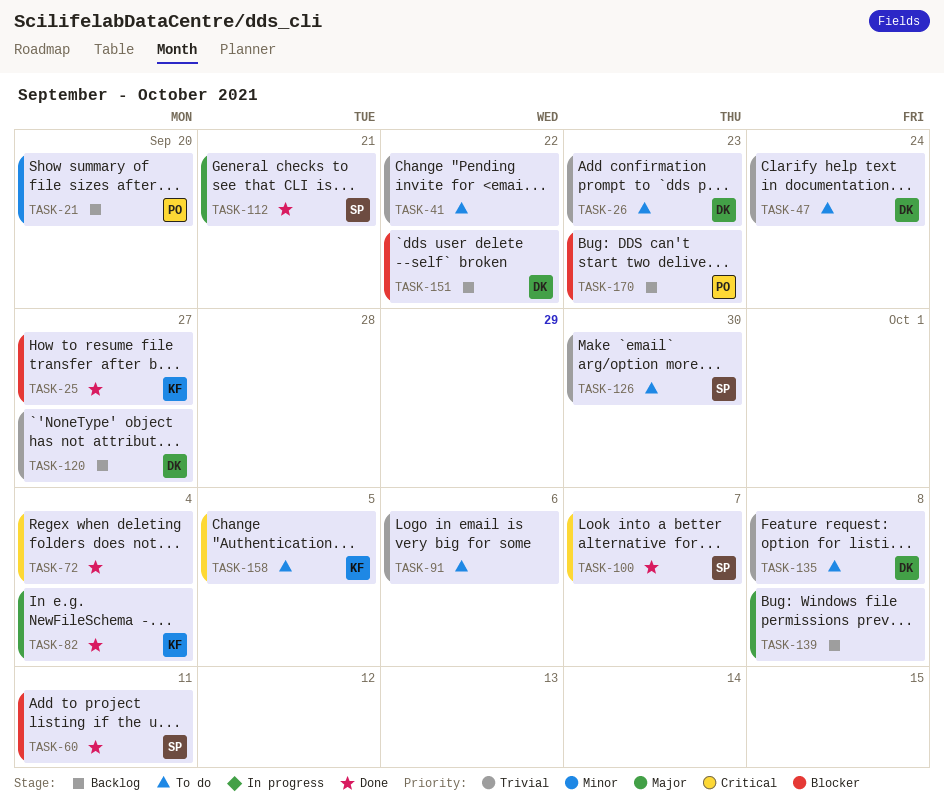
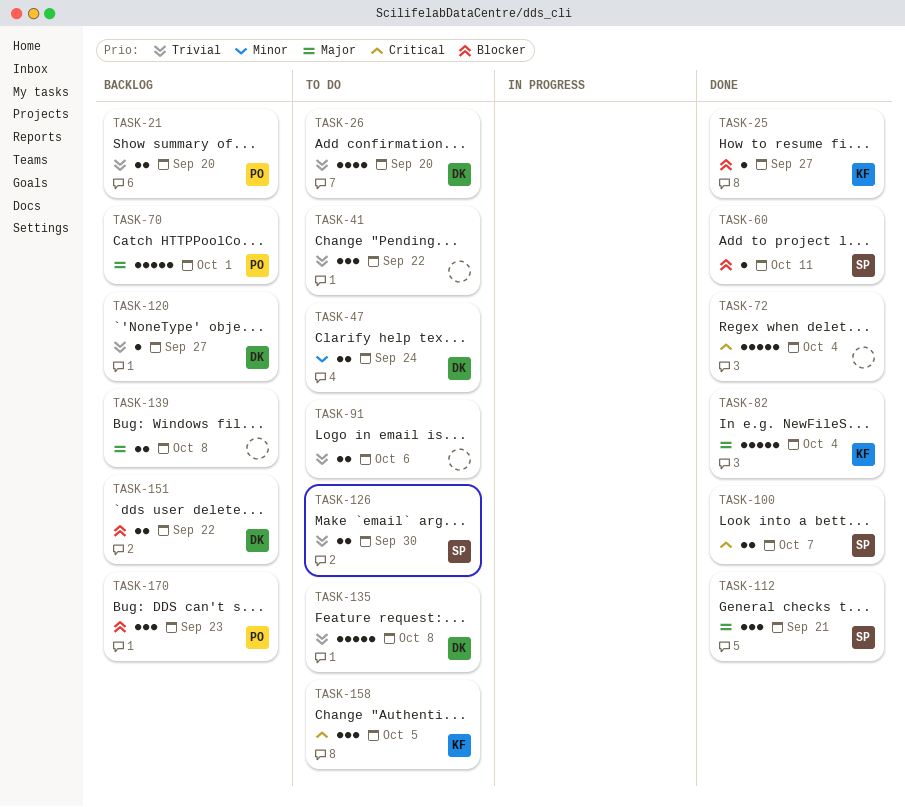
TASK-21, priority: Minor -> Trivial
TASK-26, due: Sep 23 -> Sep 20
TASK-47, priority: Trivial -> Minor
TASK-70: none -> present

